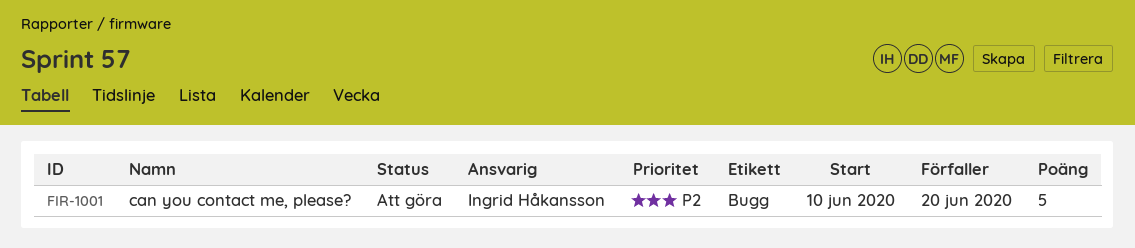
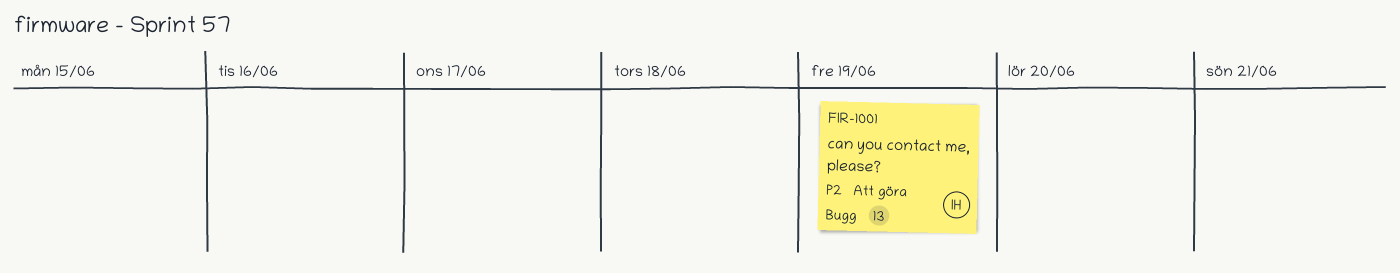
FIR-1001, estimate: 5 -> 13
FIR-1001, due: Jun 20 -> Jun 19

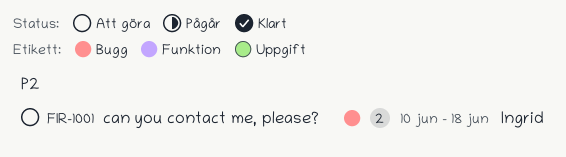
FIR-1001, estimate: 13 -> 2
FIR-1001, due: Jun 19 -> Jun 18

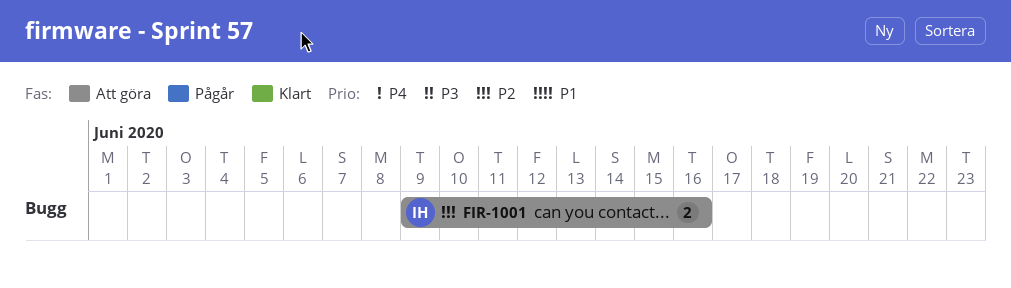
FIR-1001, start: Jun 10 -> Jun 9
FIR-1001, due: Jun 18 -> Jun 16

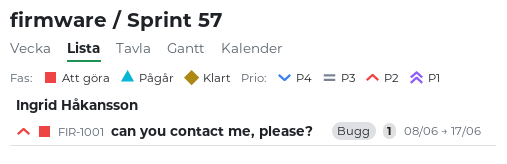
FIR-1001, estimate: 2 -> 1
FIR-1001, start: Jun 9 -> Jun 8
FIR-1001, due: Jun 16 -> Jun 17

